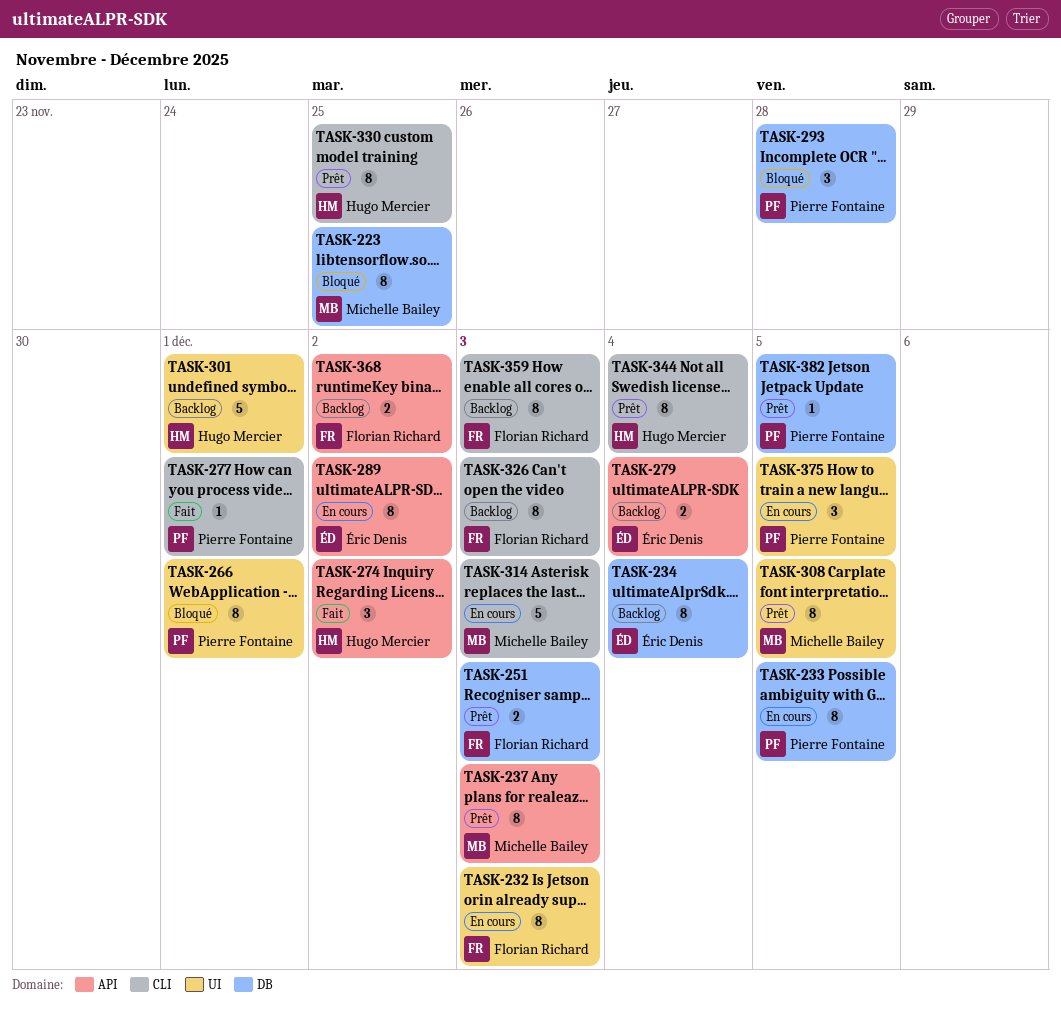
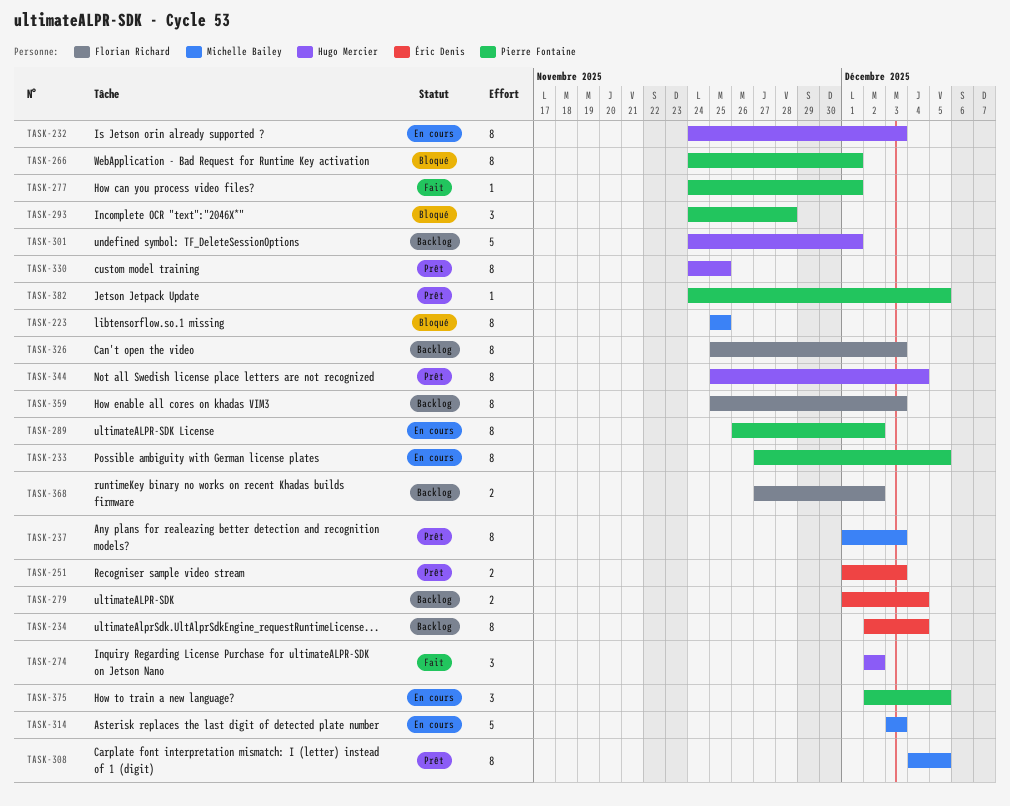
TASK-232, owner: Florian Richard -> Hugo Mercier
TASK-251, owner: Florian Richard -> Éric Denis
TASK-289, owner: Éric Denis -> Pierre Fontaine

